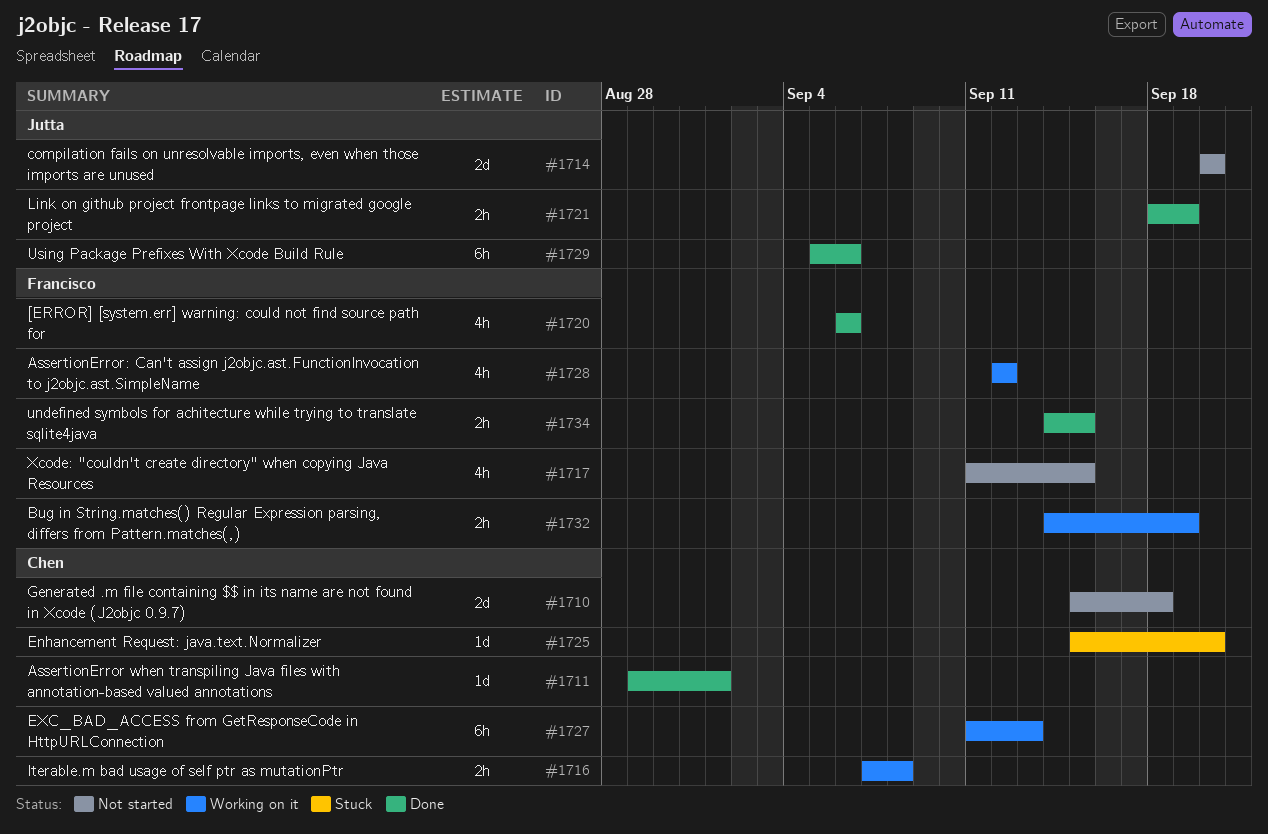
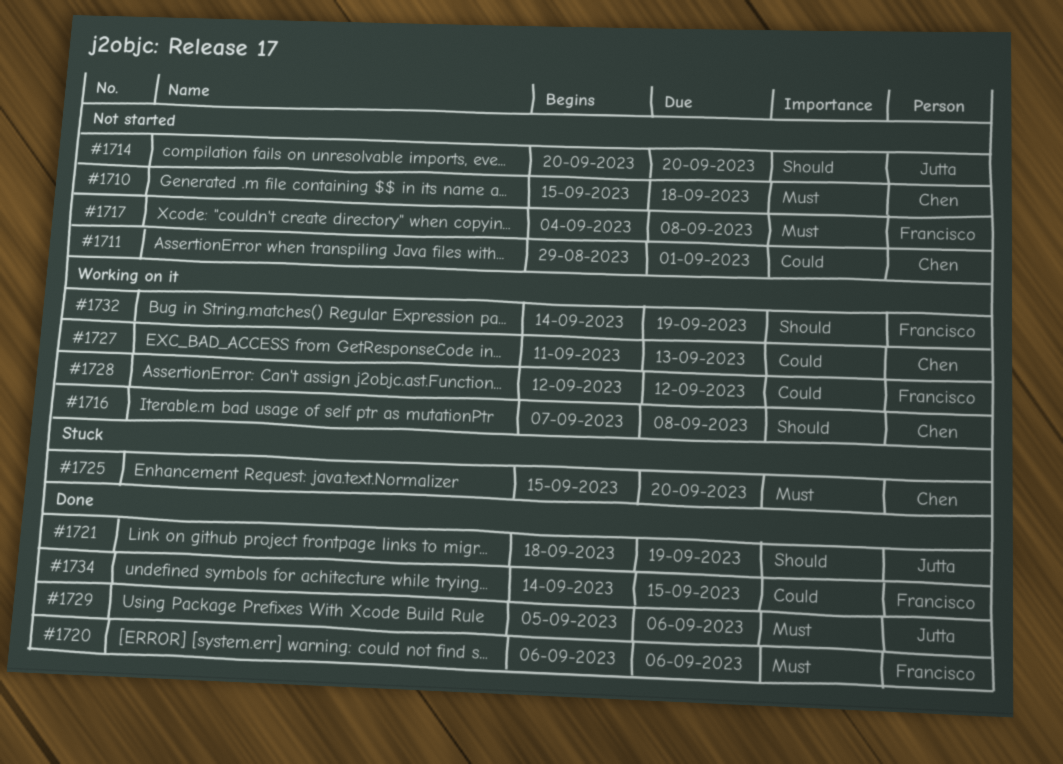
#1711, status: Done -> Not started
#1717, start: Sep 11 -> Sep 4
#1717, due: Sep 15 -> Sep 8

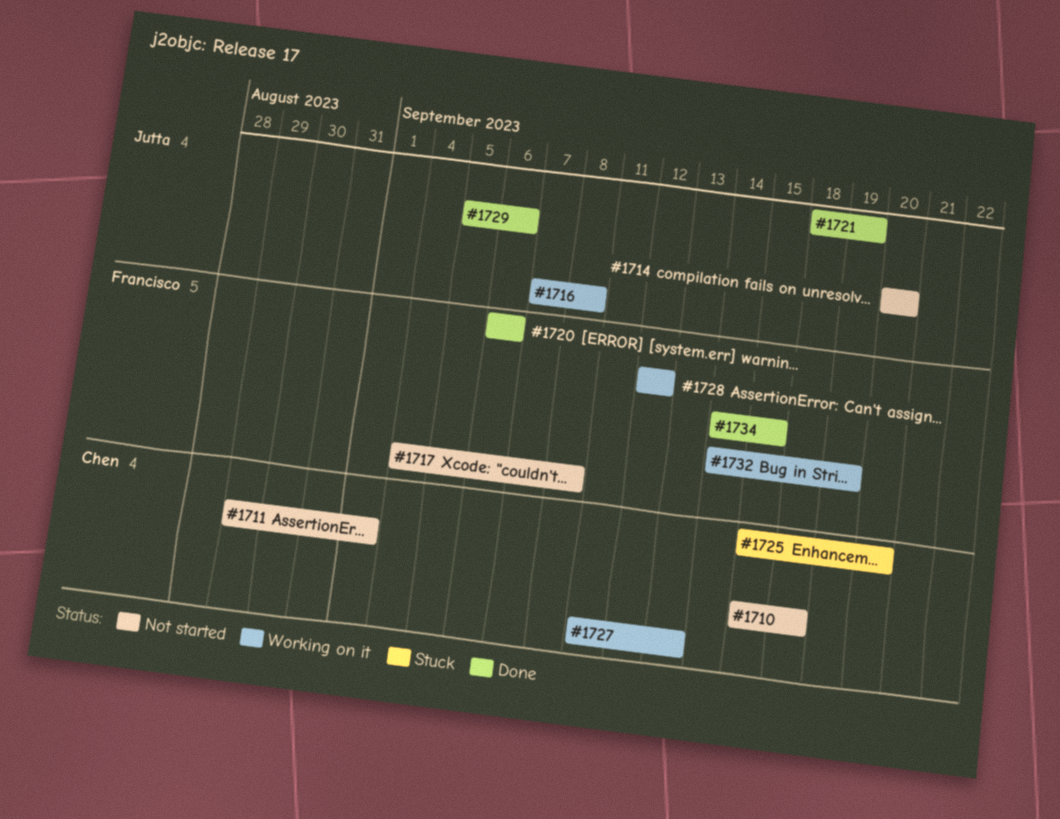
#1716, owner: Chen -> Jutta

